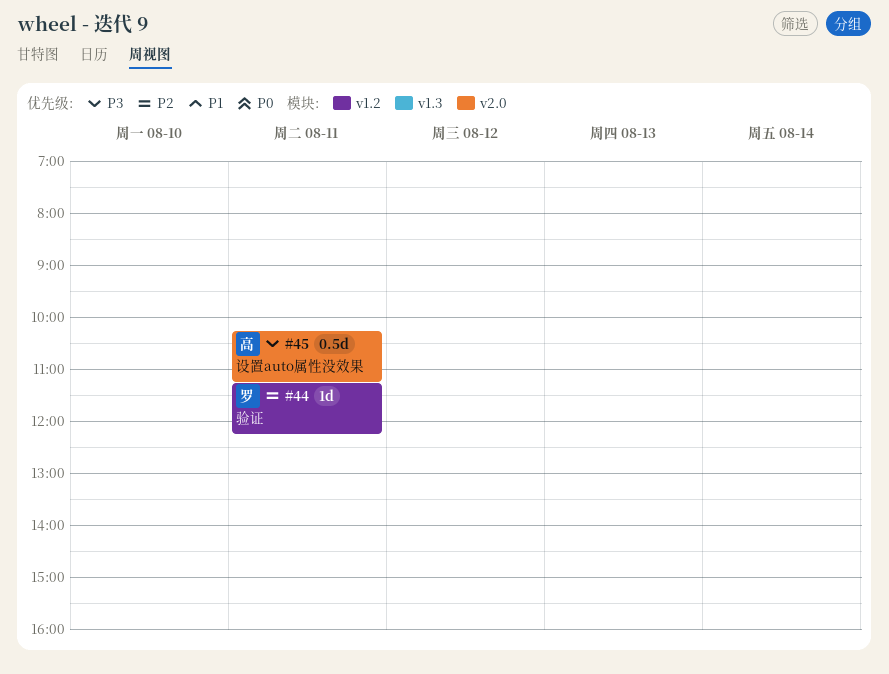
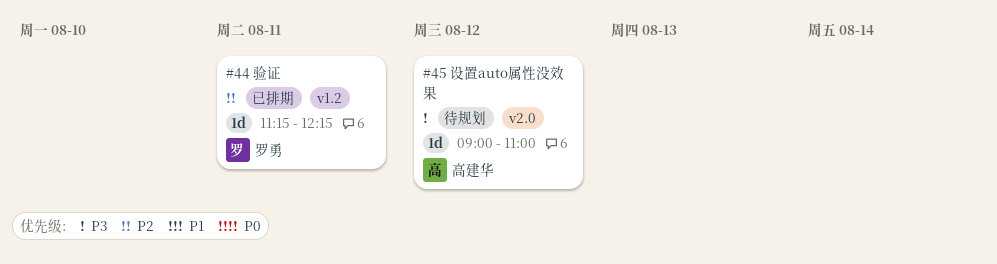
#45, estimate: 0.5d -> 1d
#45, day: Aug 11 -> Aug 12
#45, begins: 10:15 -> 09:00
#45, ends: 11:15 -> 11:00

